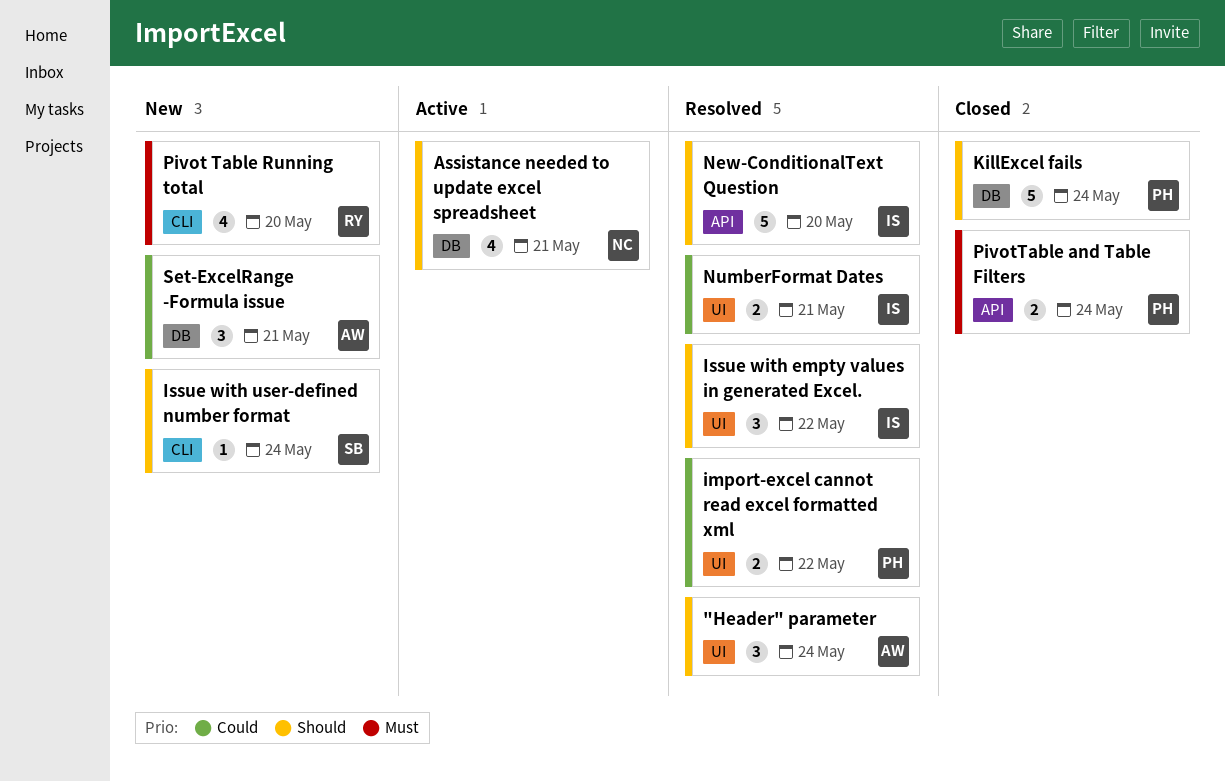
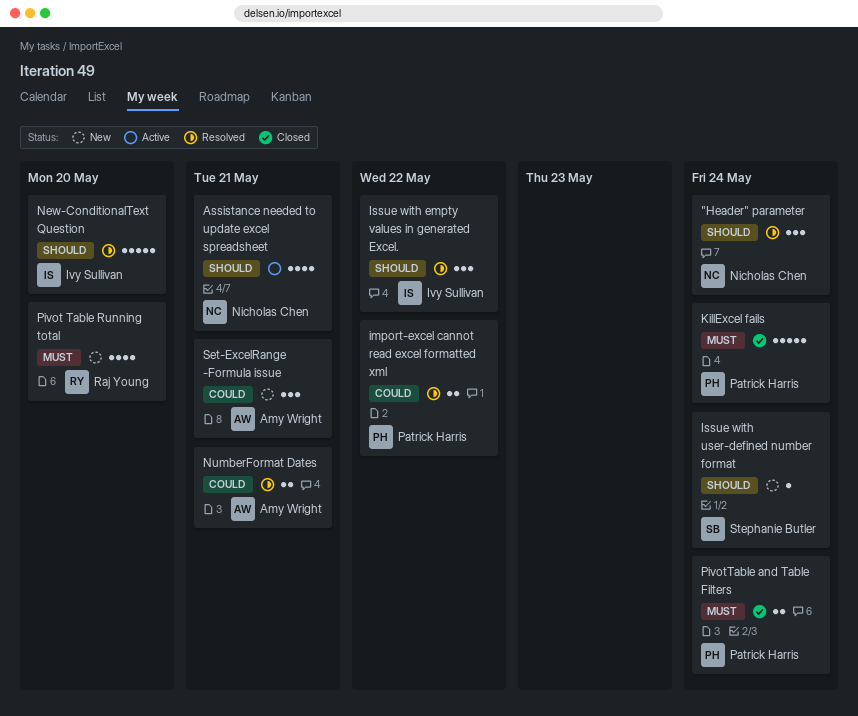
"Header" parameter, owner: Amy Wright -> Nicholas Chen
KillExcel fails, priority: Should -> Must
NumberFormat Dates, owner: Ivy Sullivan -> Amy Wright

